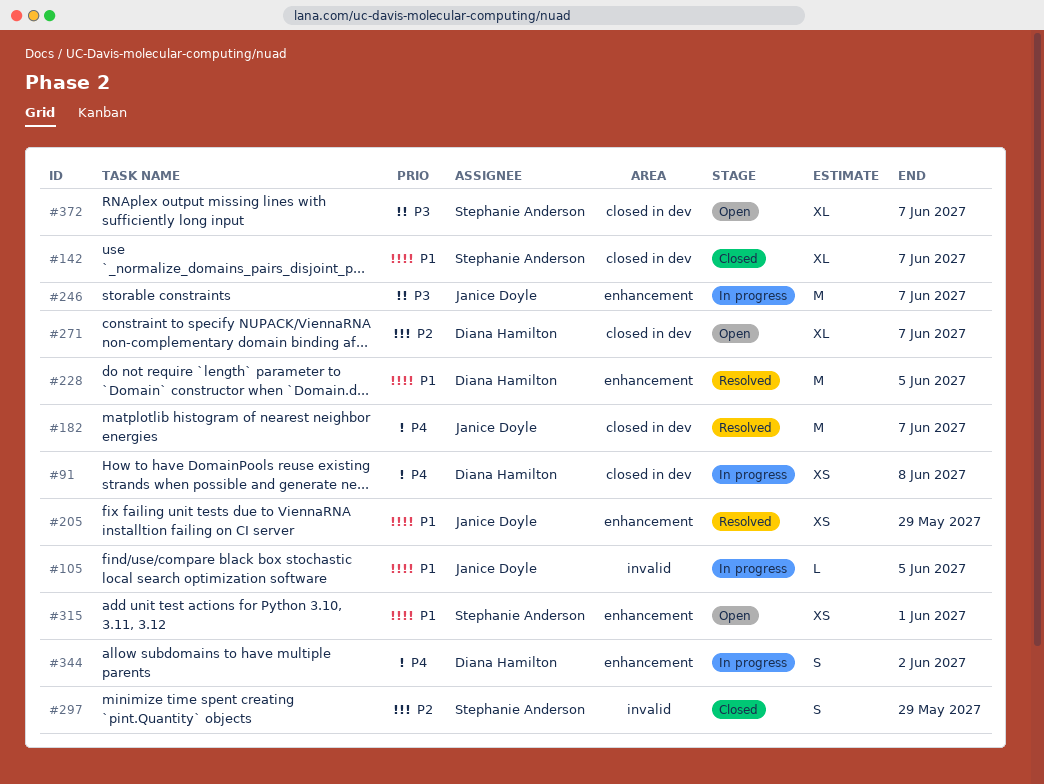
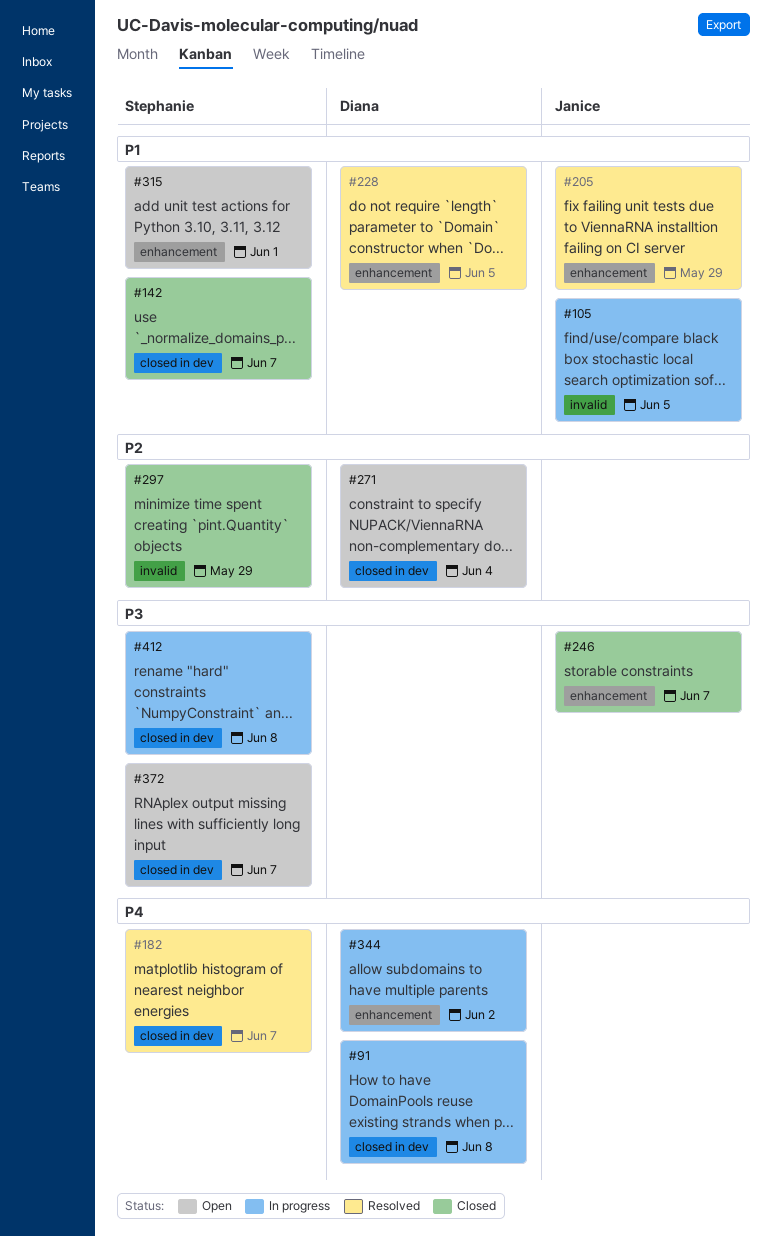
#182, owner: Janice Doyle -> Stephanie Anderson
#246, status: In progress -> Closed
#271, due: Jun 7 -> Jun 4
#412: none -> present

